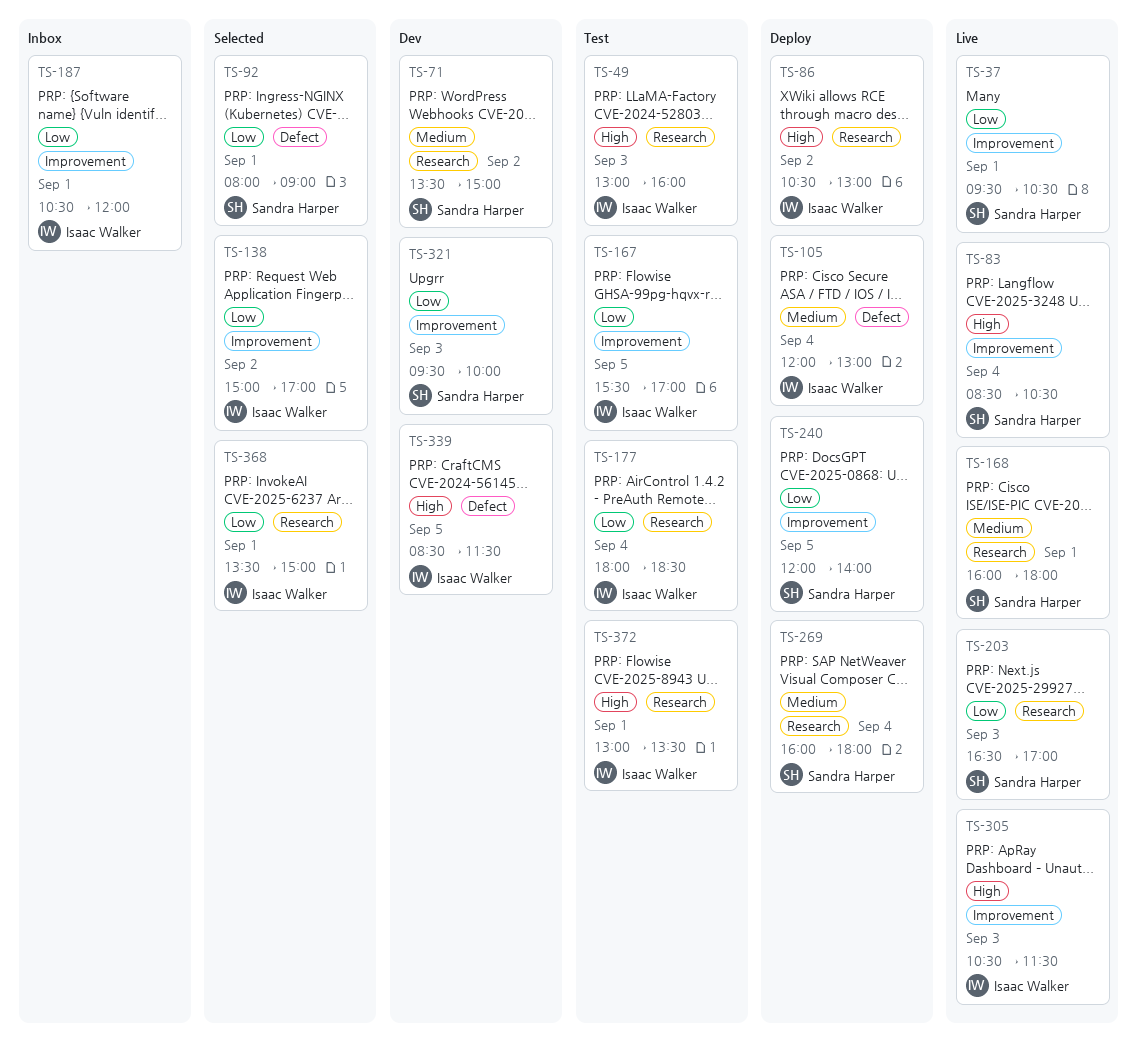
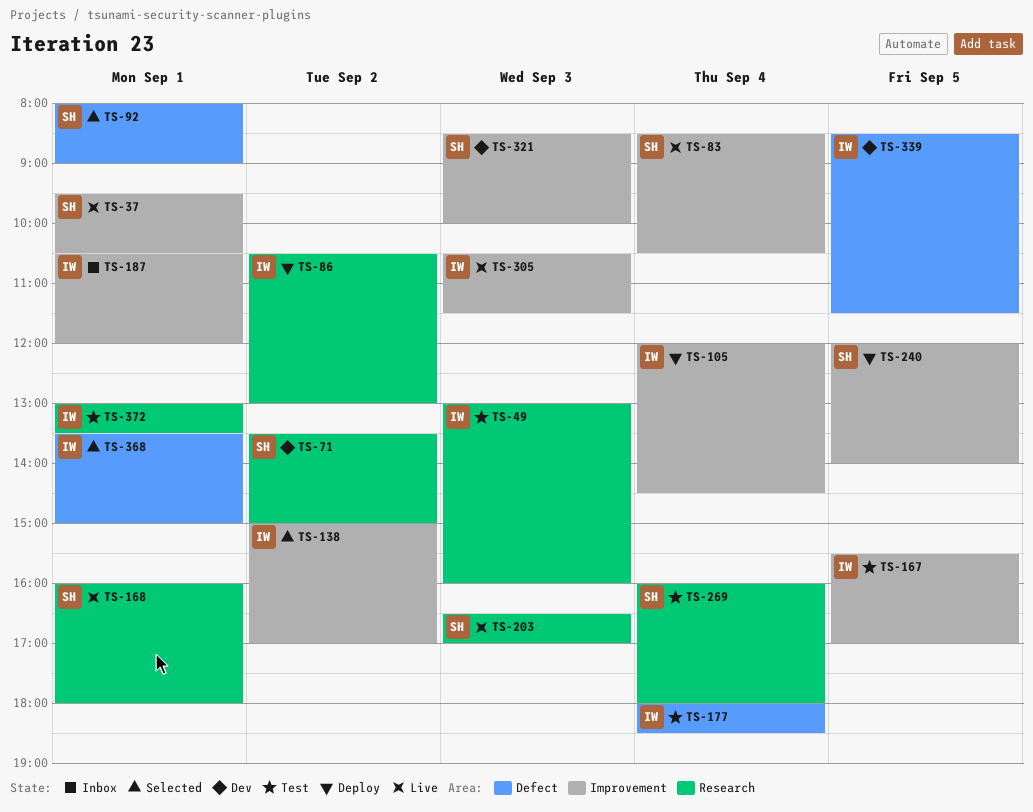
TS-105, label: Defect -> Improvement
TS-105, ends: 13:00 -> 14:30
TS-177, label: Research -> Defect
TS-269, status: Deploy -> Test
TS-321, begins: 09:30 -> 08:30
TS-368, label: Research -> Defect

